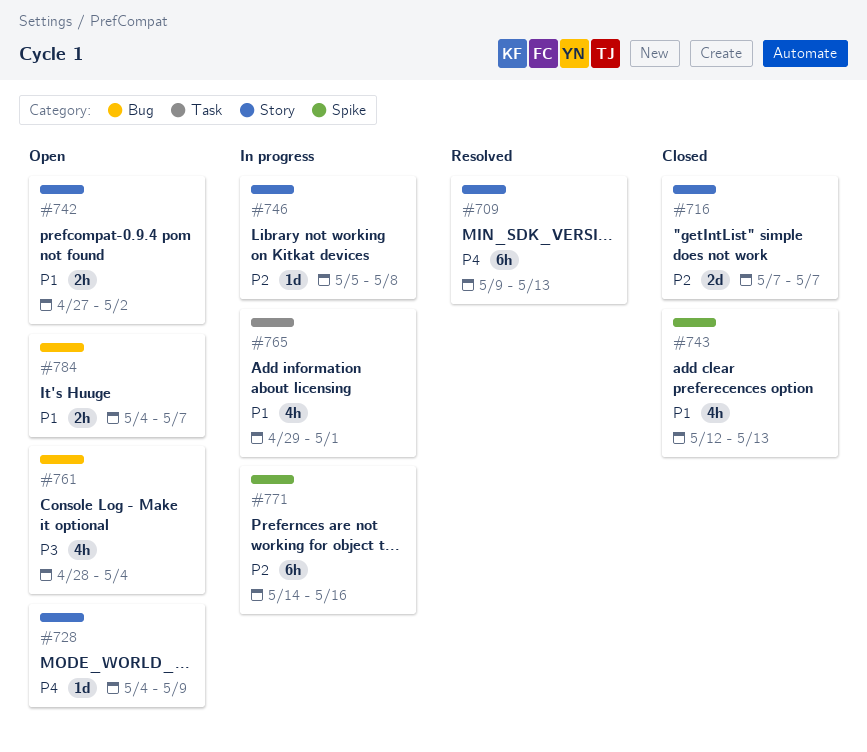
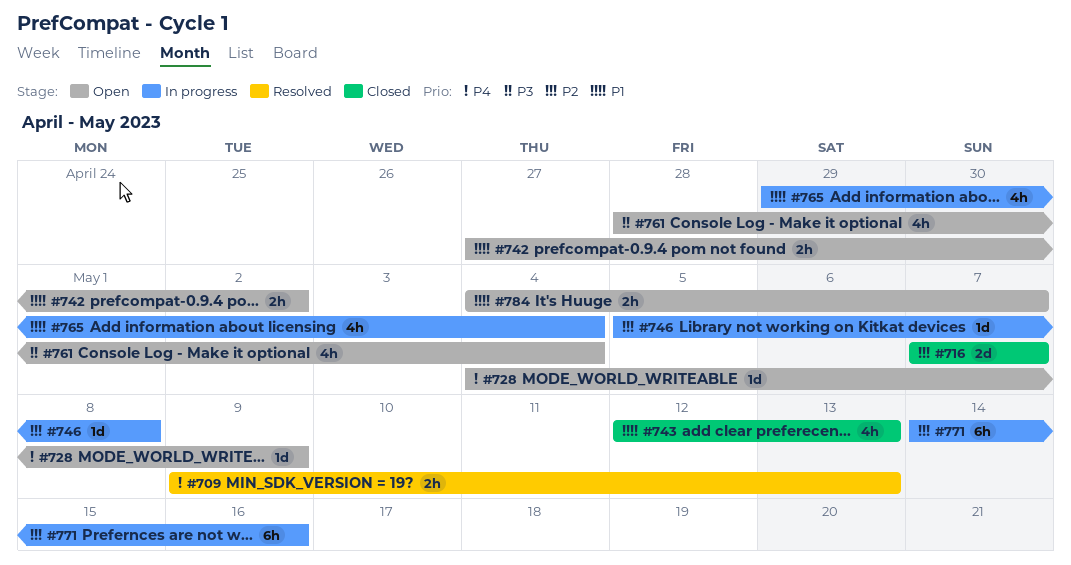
#709, estimate: 6h -> 2h
#765, due: May 1 -> May 4

